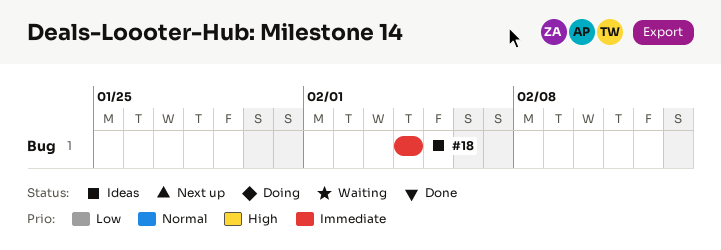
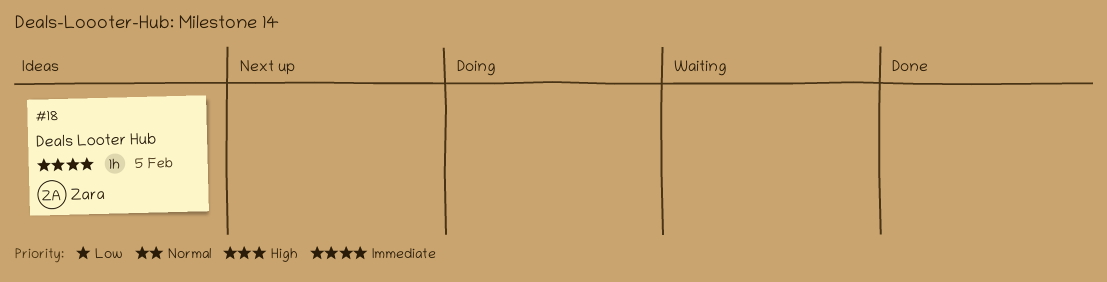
#18, due: Feb 4 -> Feb 5

